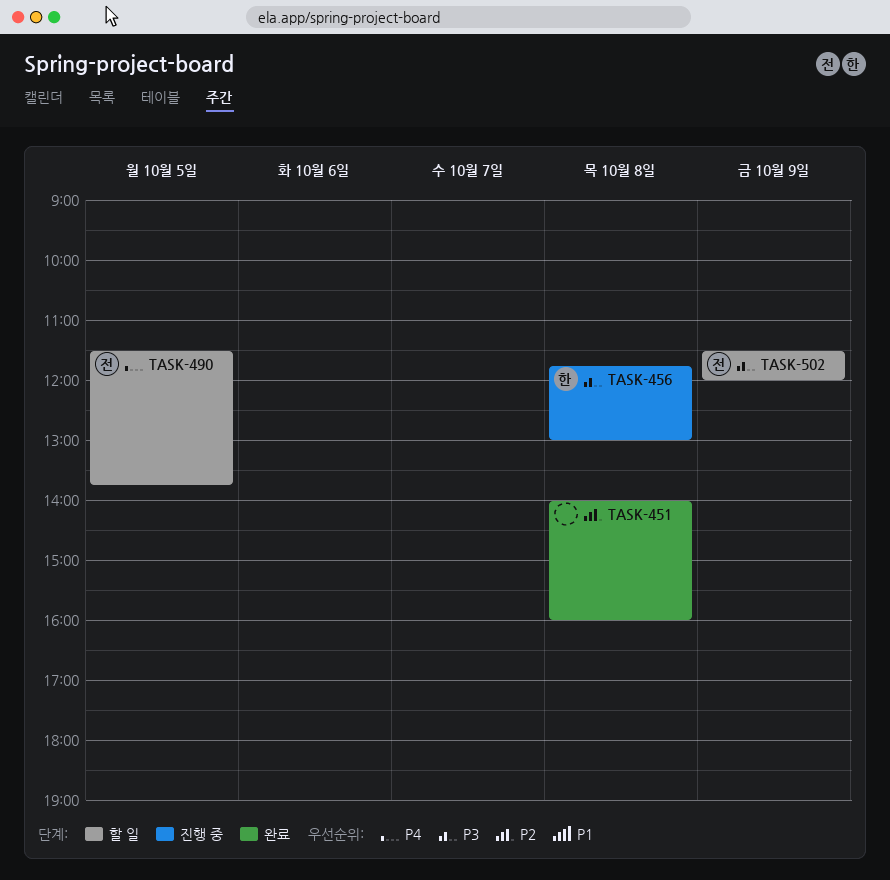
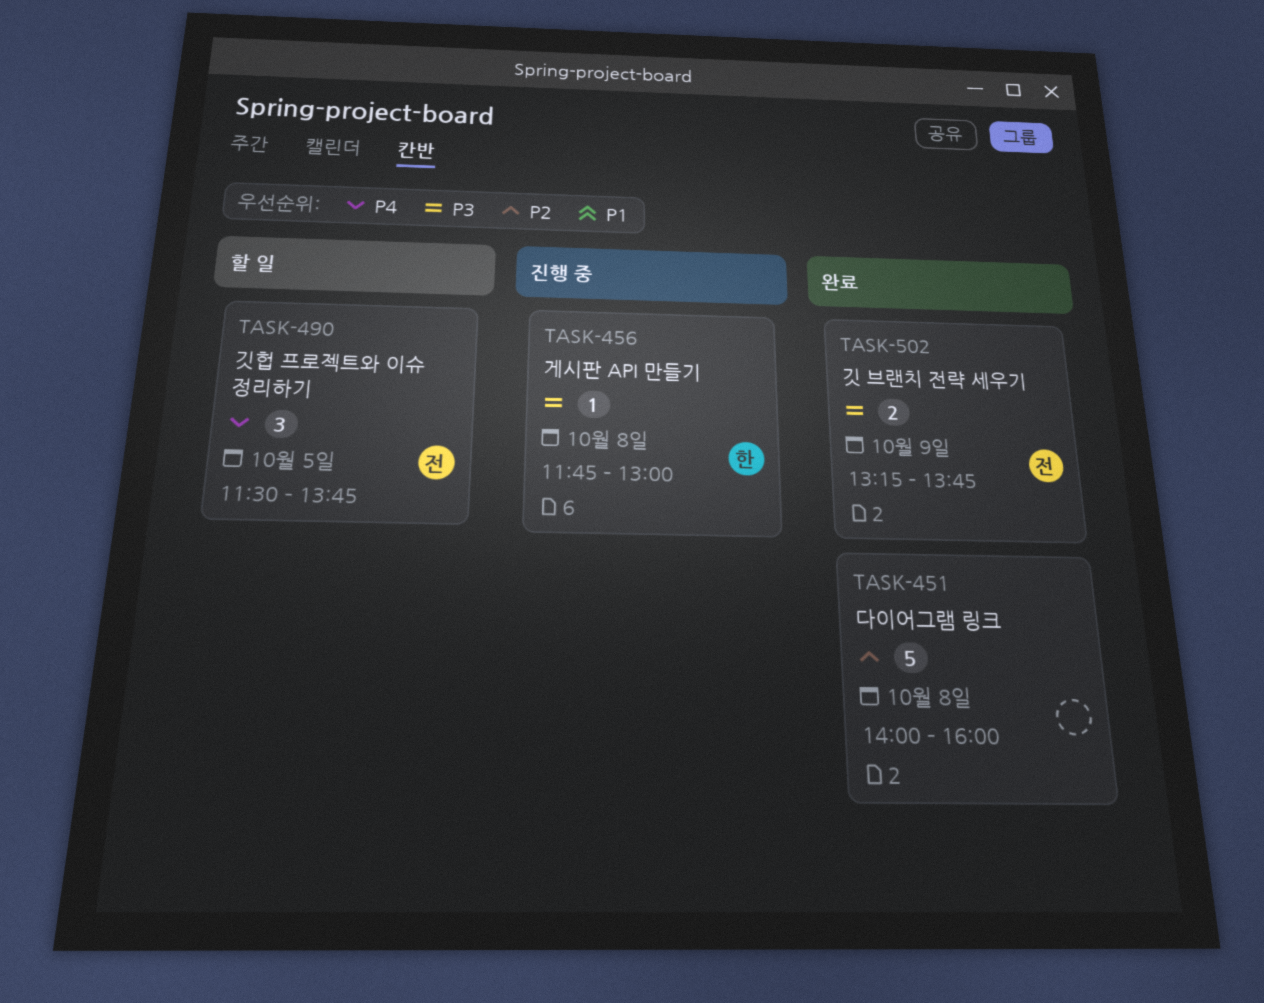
TASK-502, status: 할 일 -> 완료
TASK-502, begins: 11:30 -> 13:15
TASK-502, ends: 12:00 -> 13:45

